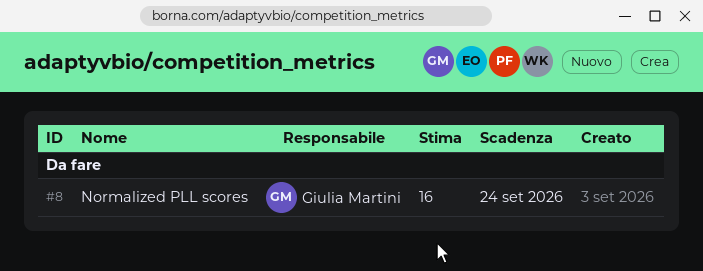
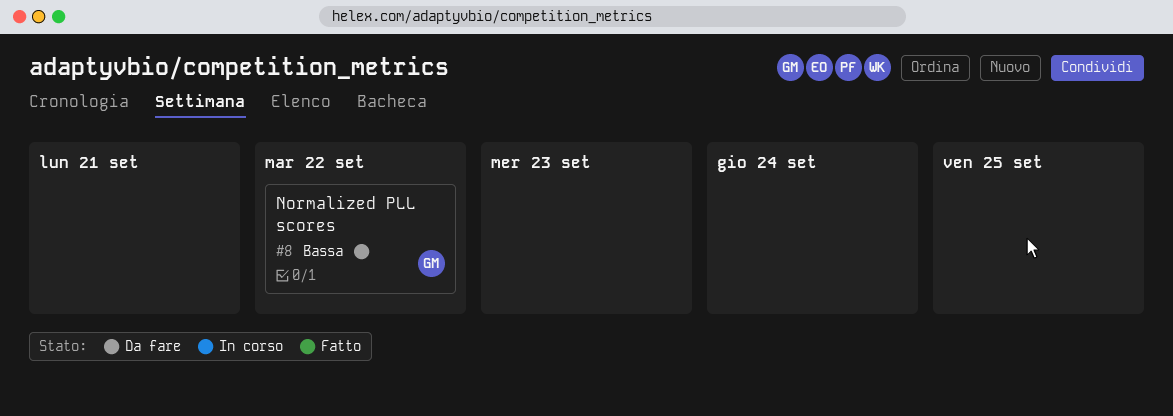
#8, due: Sep 24 -> Sep 22

